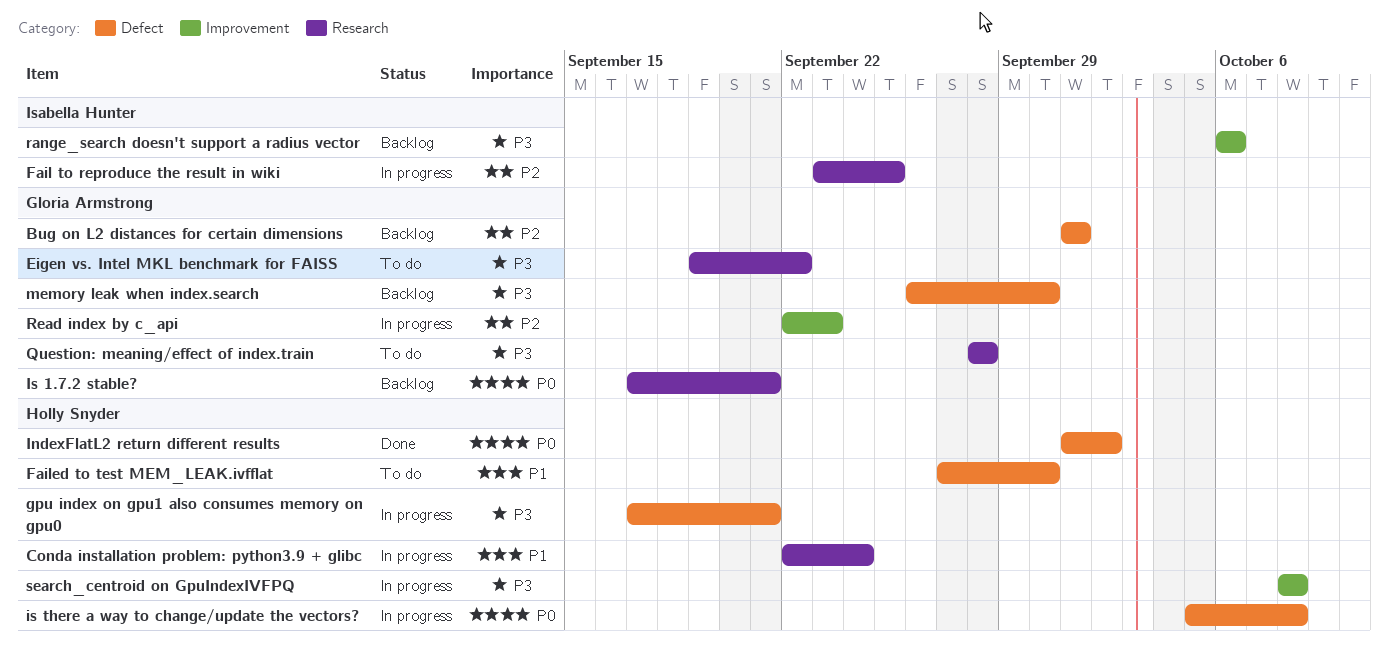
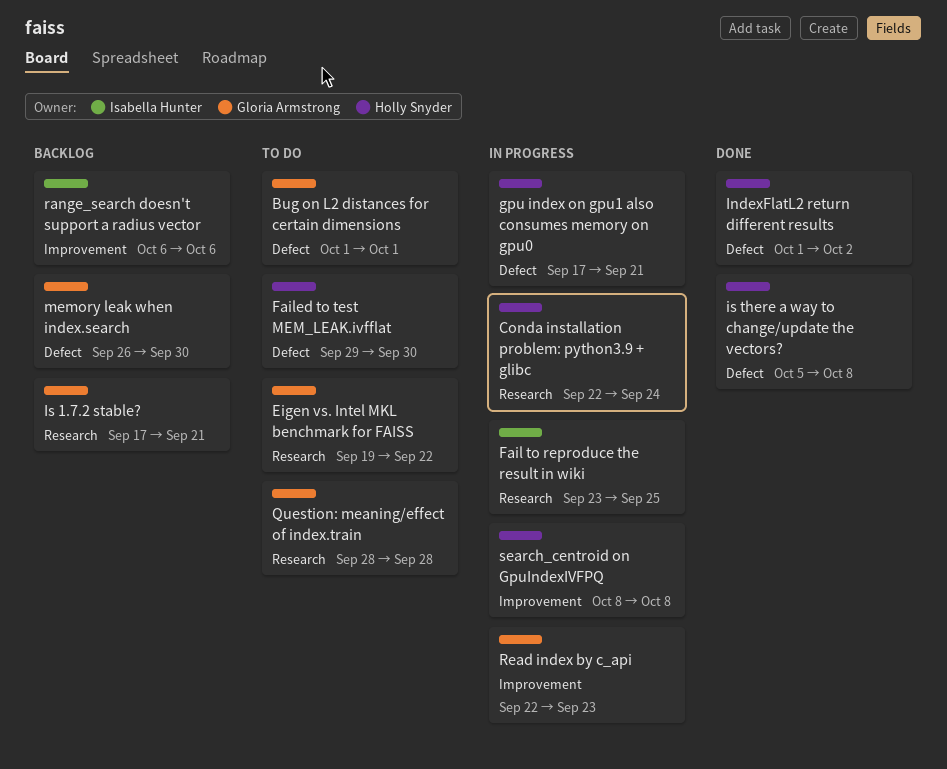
Bug on L2 distances for certain dimensions, status: Backlog -> To do
Failed to test MEM_LEAK.ivfflat, start: Sep 27 -> Sep 29
is there a way to change/update the vectors?, status: In progress -> Done

